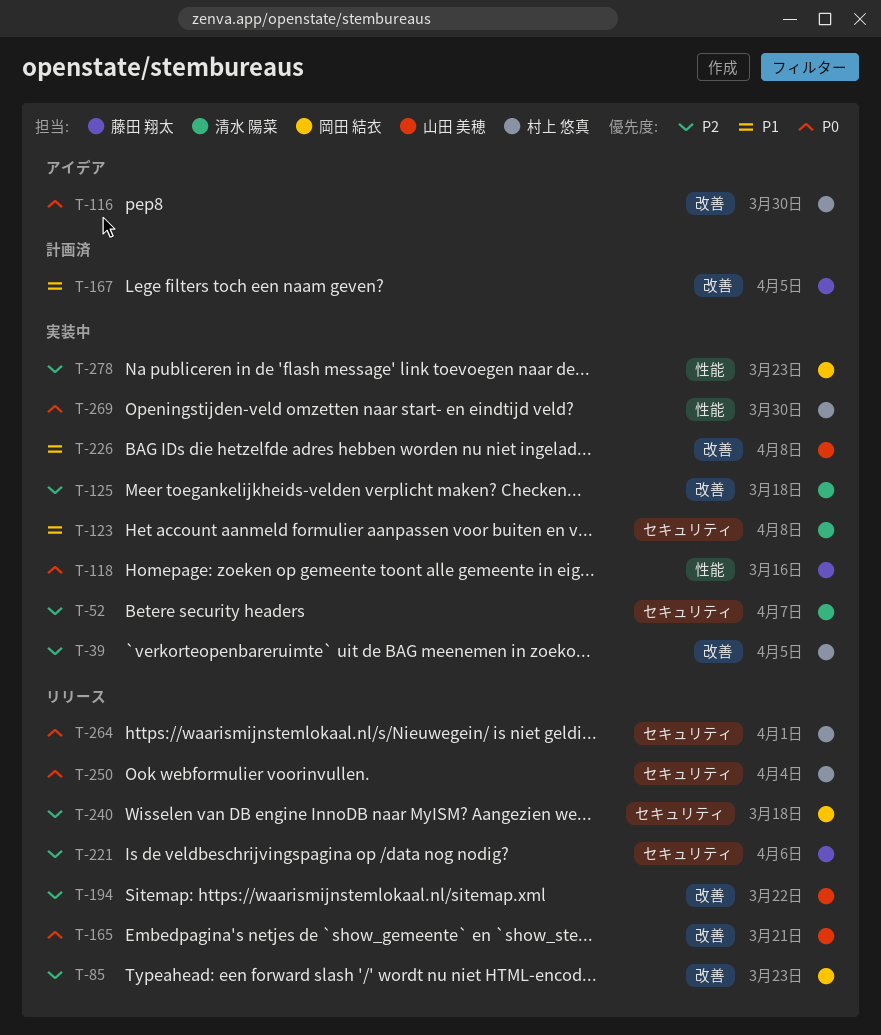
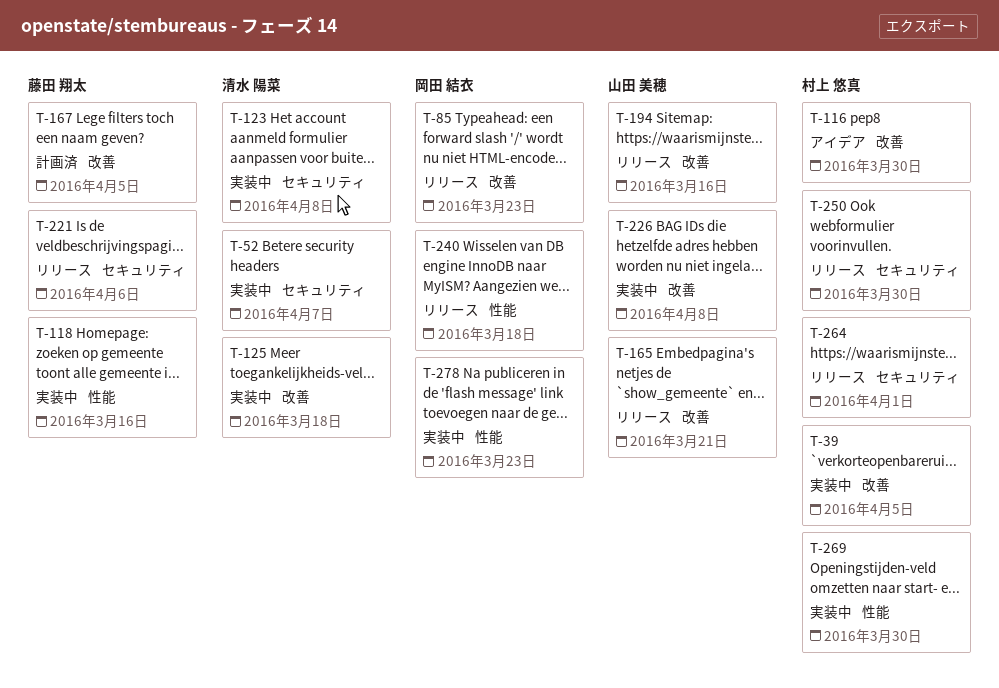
T-194, due: Mar 22 -> Mar 16
T-240, label: セキュリティ -> 性能
T-250, due: Apr 4 -> Mar 30

